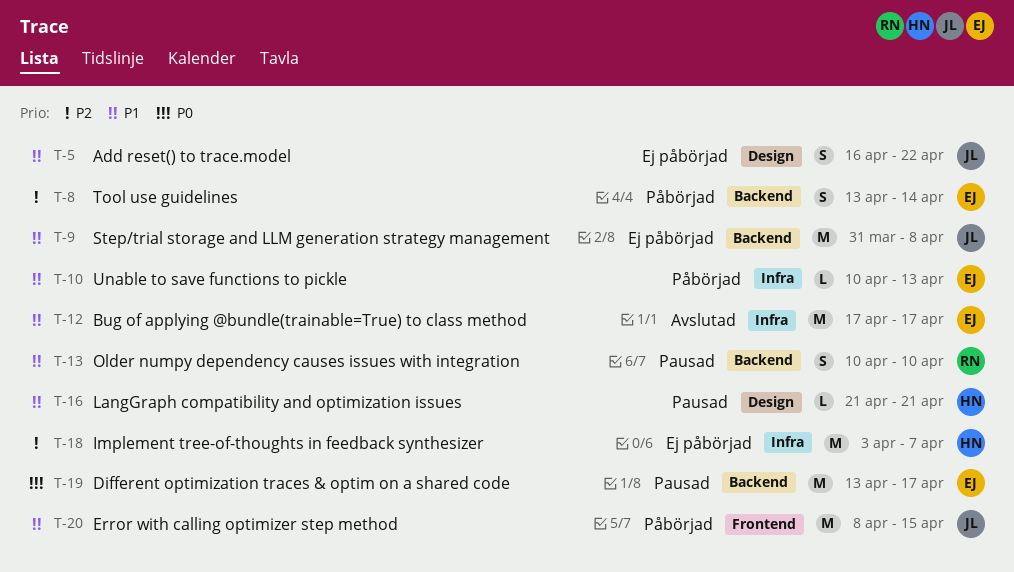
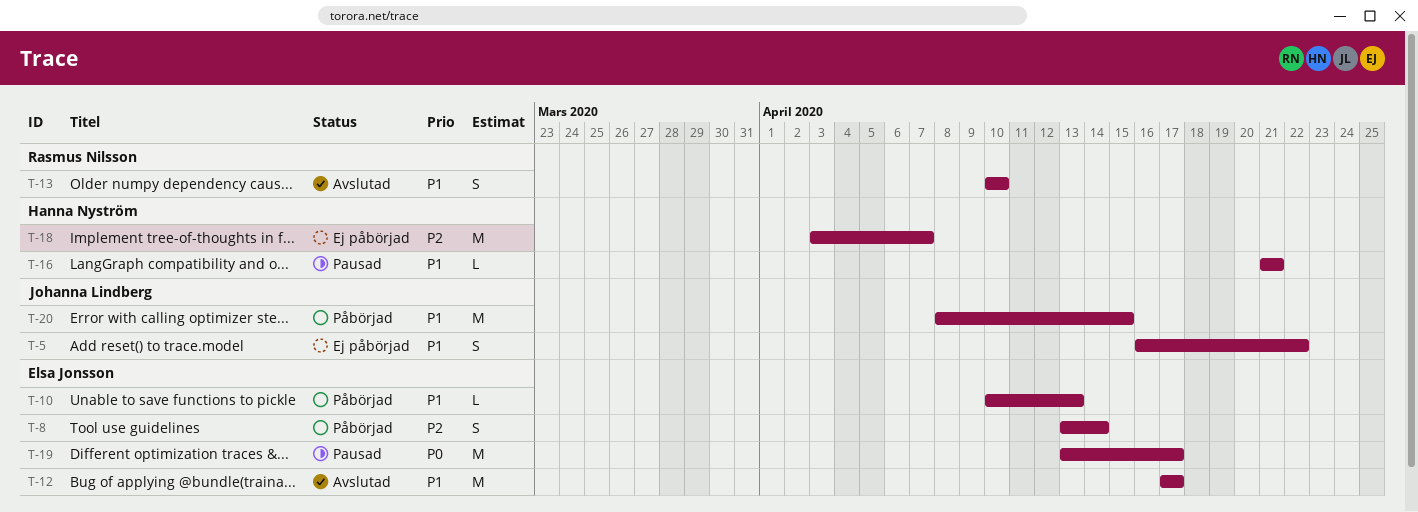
T-9: present -> none
T-13, status: Pausad -> Avslutad

